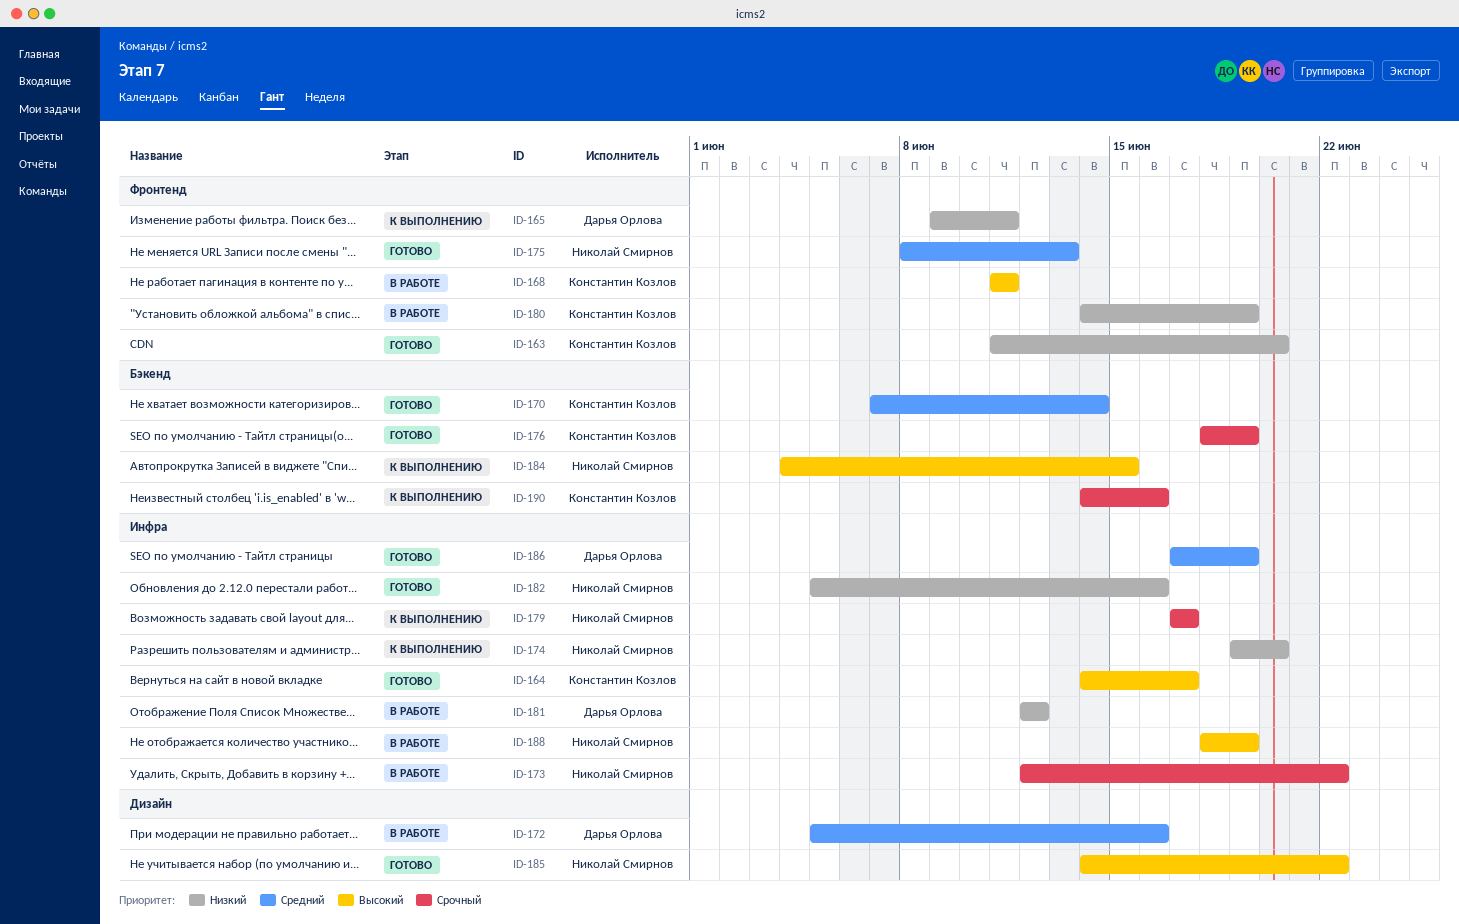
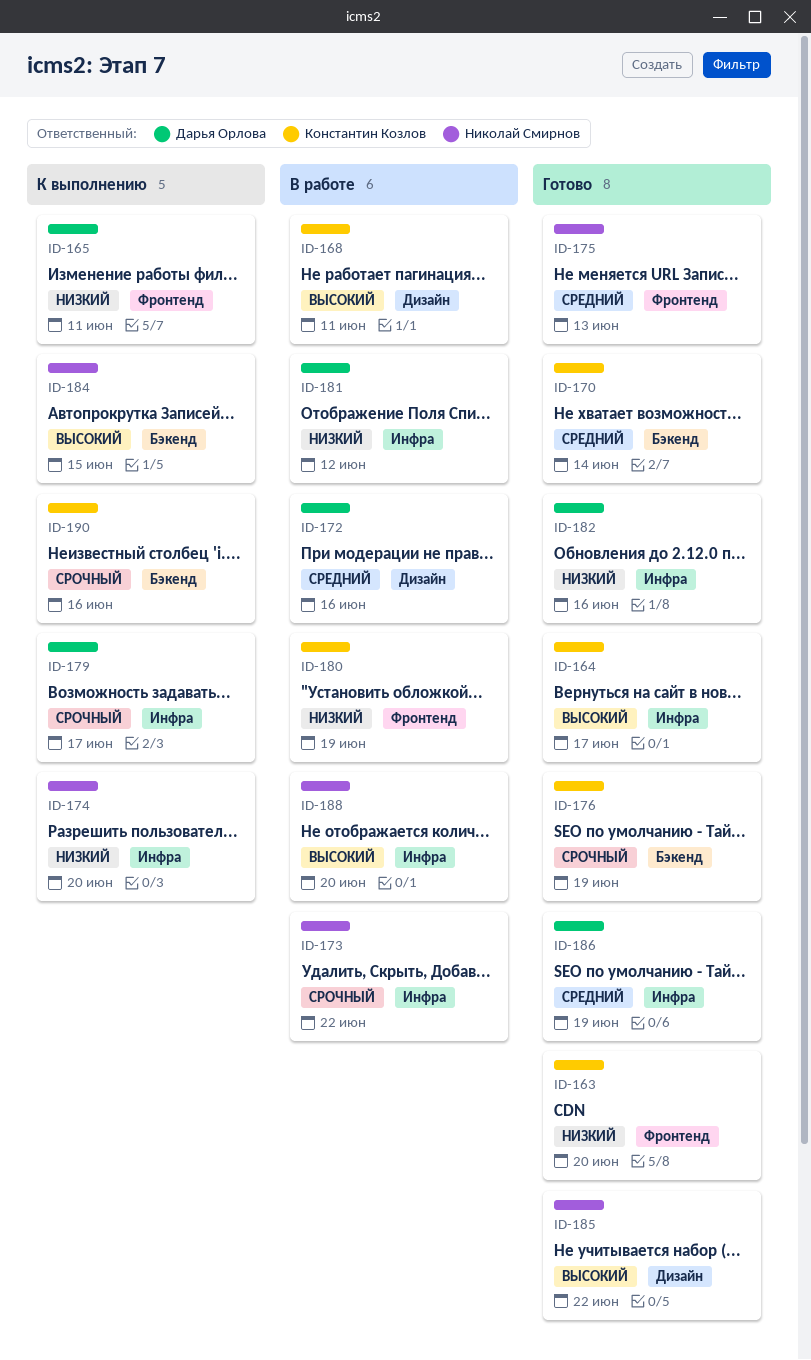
ID-168, label: Фронтенд -> Дизайн
ID-179, owner: Николай Смирнов -> Дарья Орлова
ID-182, owner: Николай Смирнов -> Дарья Орлова
ID-188, due: Jun 19 -> Jun 20

